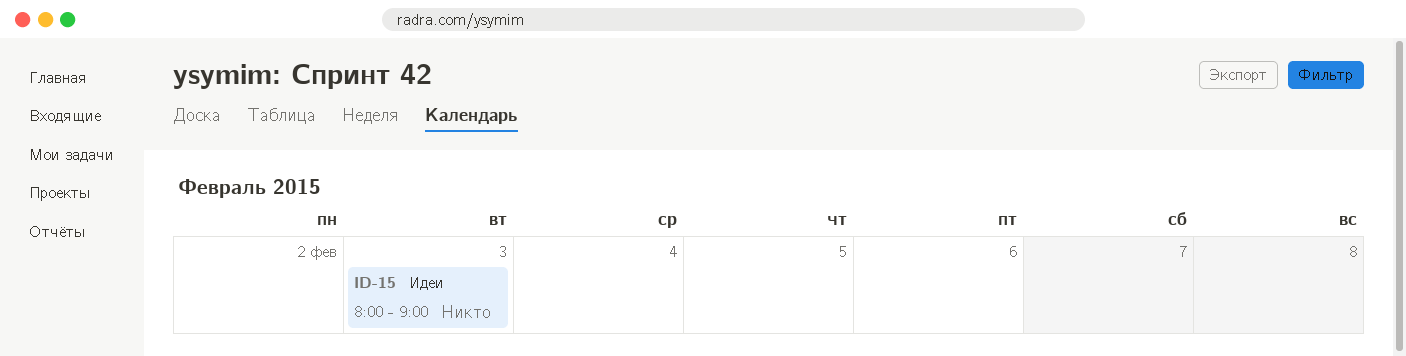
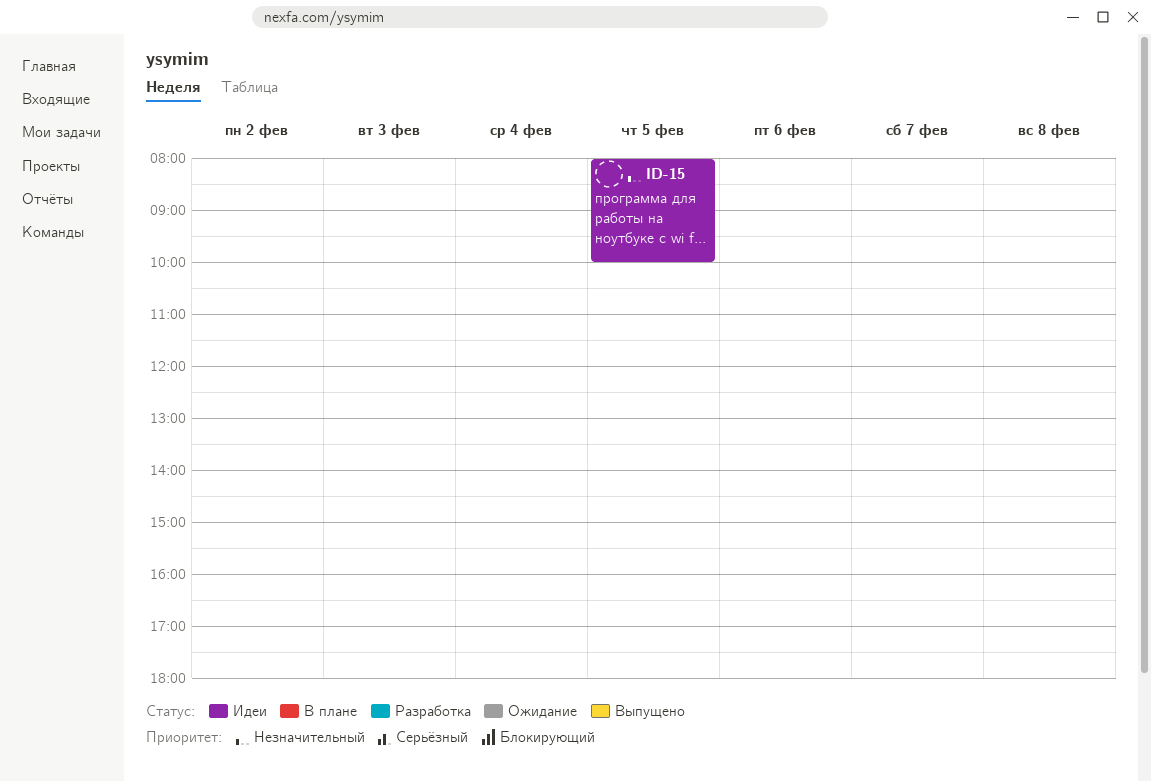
ID-15, day: Feb 3 -> Feb 5
ID-15, ends: 09:00 -> 10:00

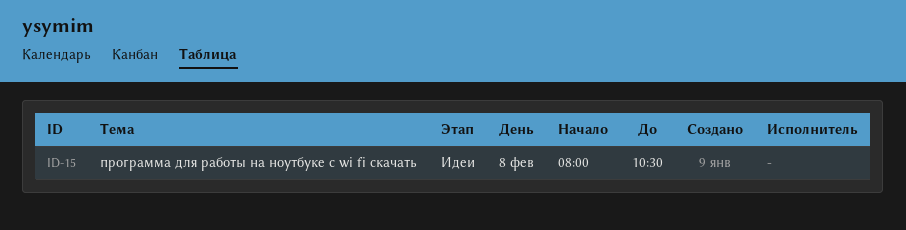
ID-15, day: Feb 5 -> Feb 8
ID-15, ends: 10:00 -> 10:30

